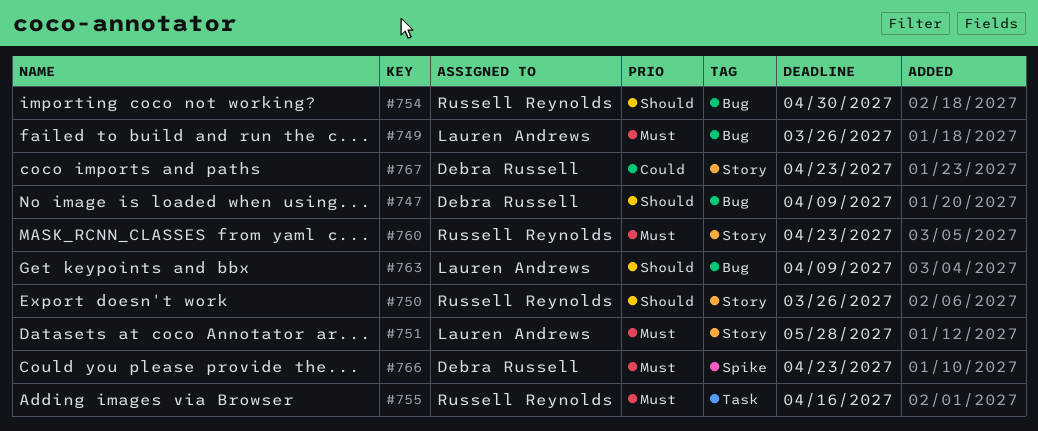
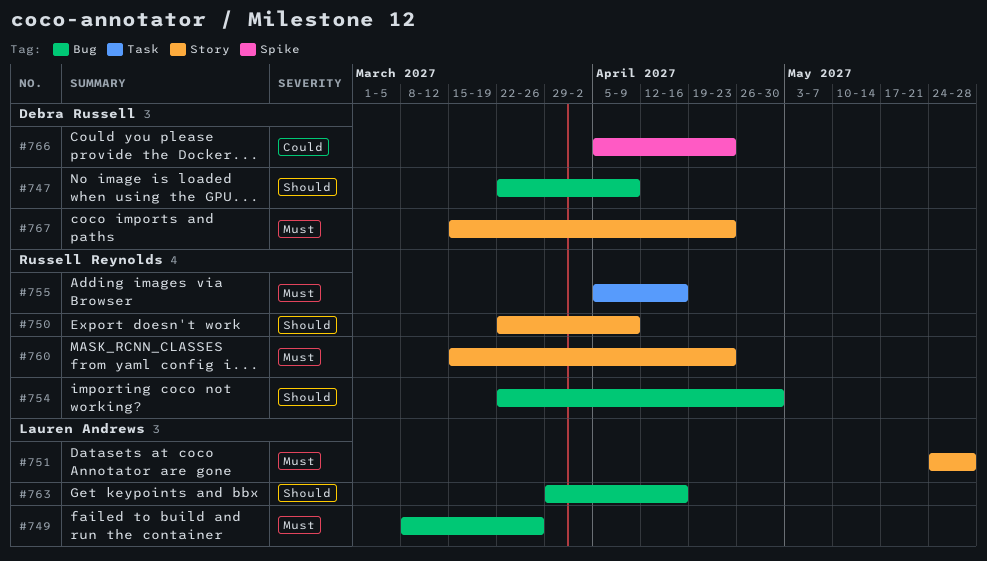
#750, due: Mar 26 -> Apr 9
#763, due: Apr 9 -> Apr 16
#766, priority: Must -> Could
#767, priority: Could -> Must

